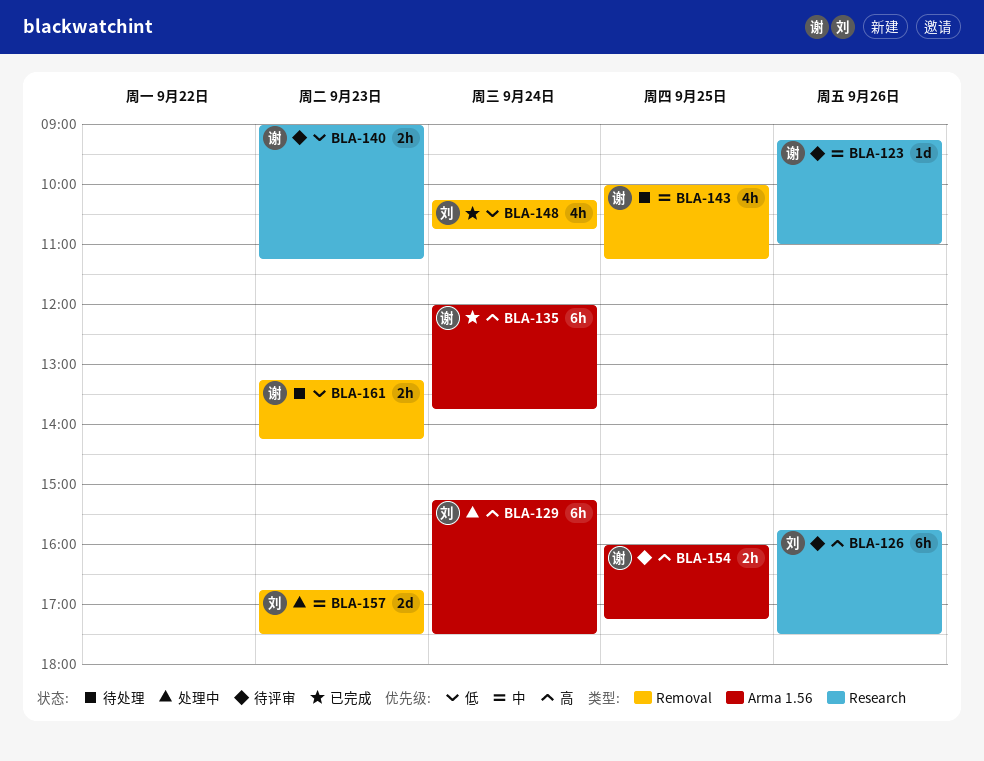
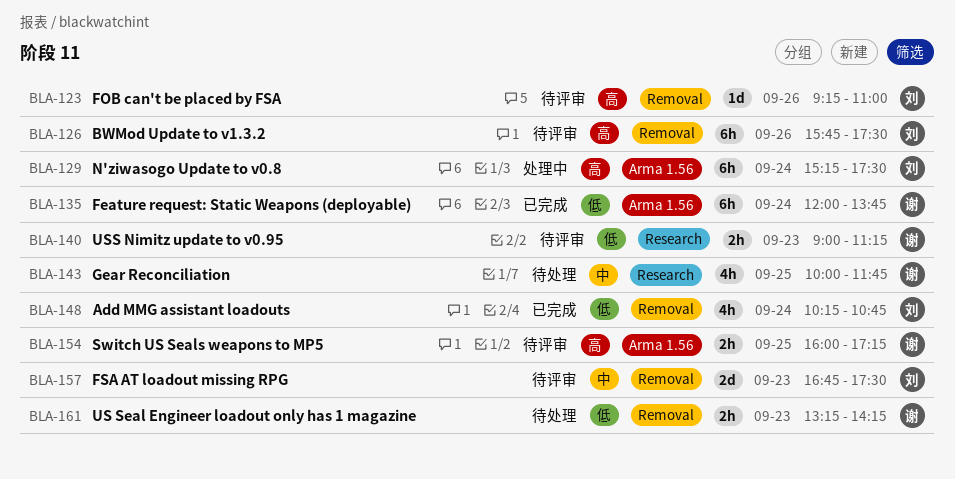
BLA-123, owner: 谢 -> 刘
BLA-123, priority: 中 -> 高
BLA-123, label: Research -> Removal
BLA-126, label: Research -> Removal
BLA-135, priority: 高 -> 低
BLA-143, label: Removal -> Research
BLA-143, ends: 11:15 -> 11:45
BLA-157, status: 处理中 -> 待评审

